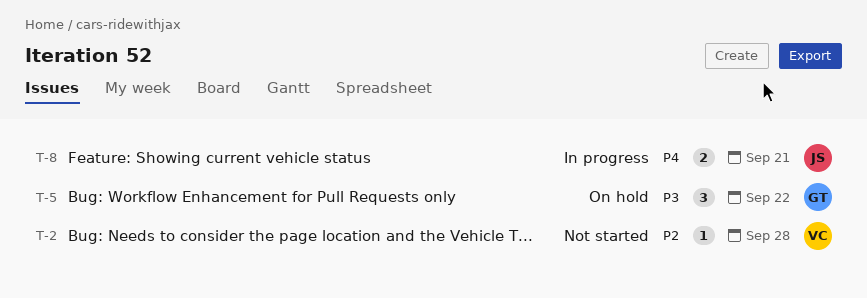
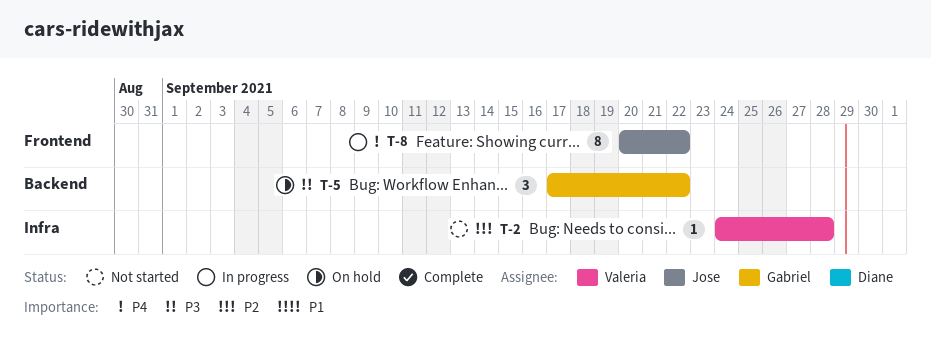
T-8, estimate: 2 -> 8
T-8, due: Sep 21 -> Sep 22

